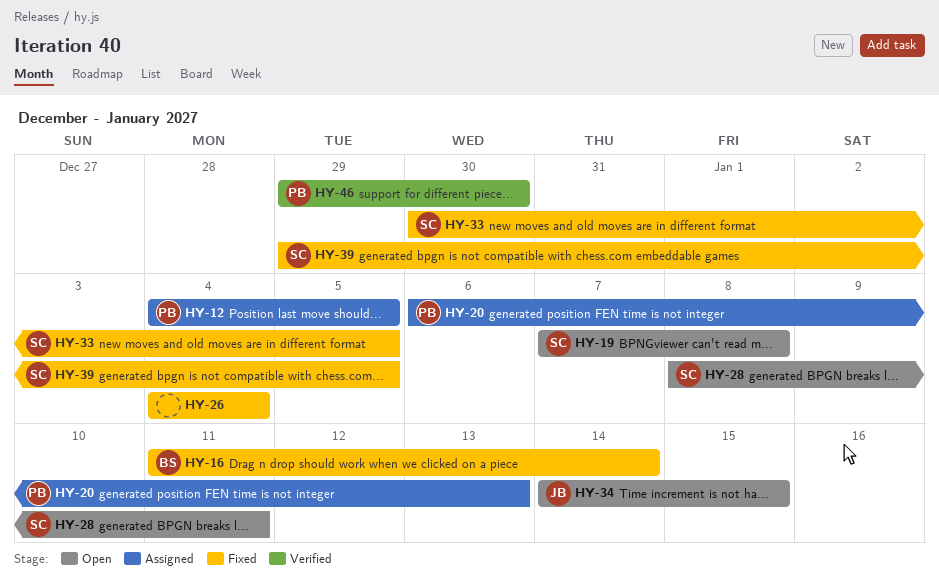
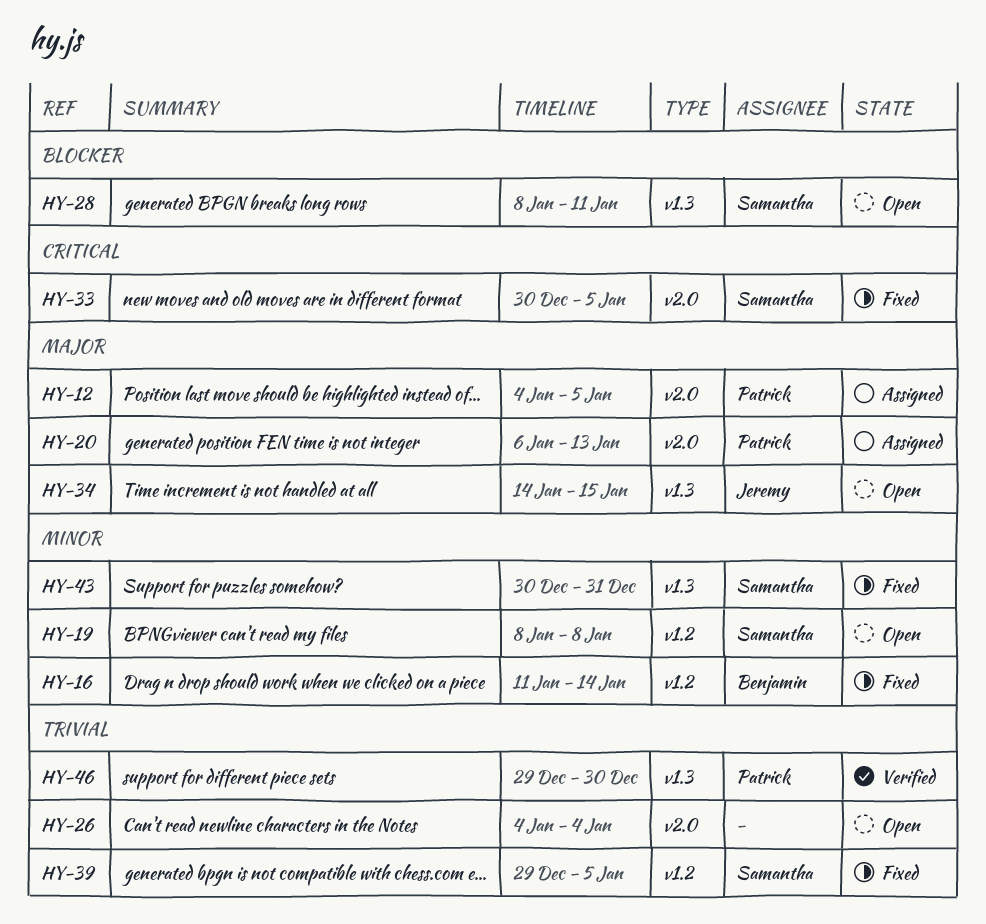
HY-19, start: Jan 7 -> Jan 8
HY-26, status: Fixed -> Open
HY-43: none -> present

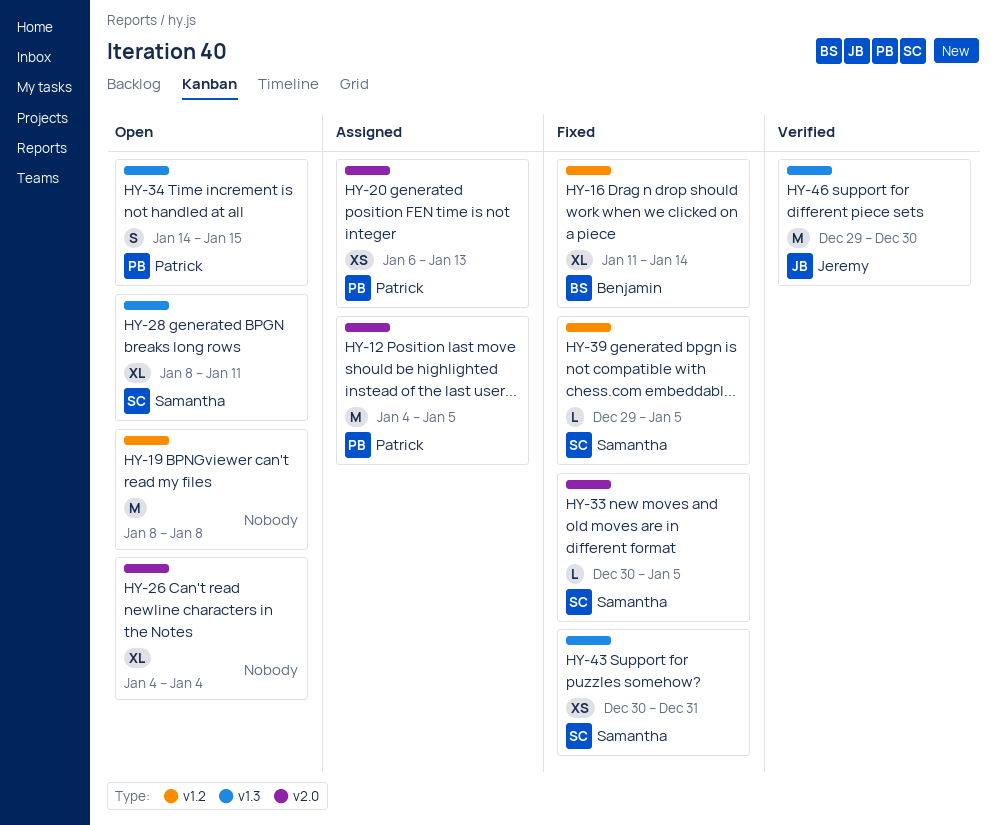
HY-19, owner: Samantha -> none
HY-34, owner: Jeremy -> Patrick
HY-46, owner: Patrick -> Jeremy

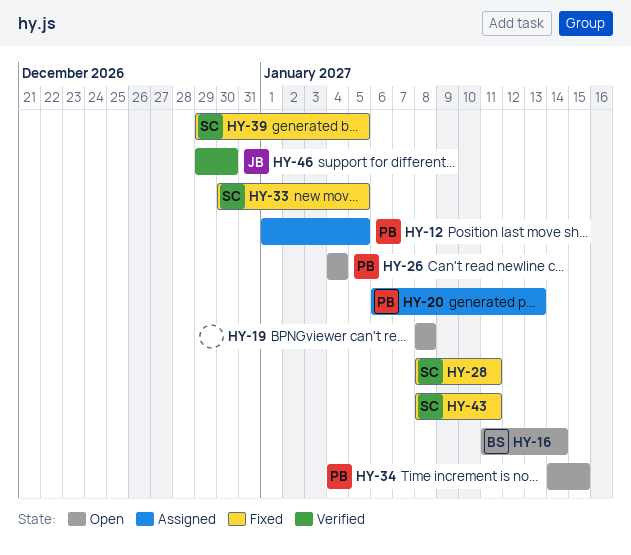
HY-12, start: Jan 4 -> Jan 1
HY-16, status: Fixed -> Open
HY-26, owner: none -> Patrick
HY-28, status: Open -> Fixed
HY-43, start: Dec 30 -> Jan 8
HY-43, due: Dec 31 -> Jan 11

